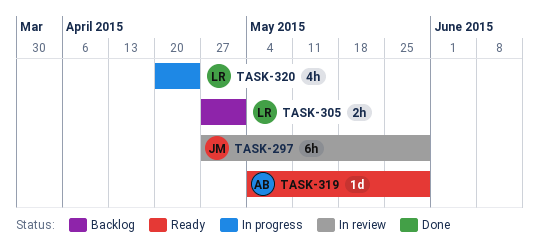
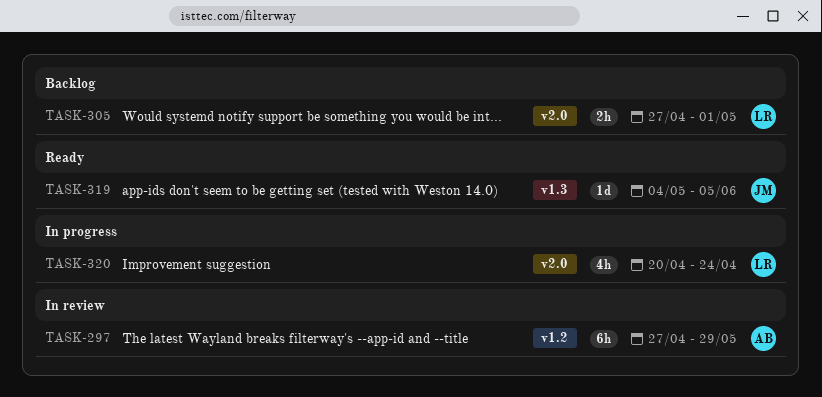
TASK-297, owner: JM -> AB
TASK-319, owner: AB -> JM
TASK-319, due: May 29 -> Jun 5

